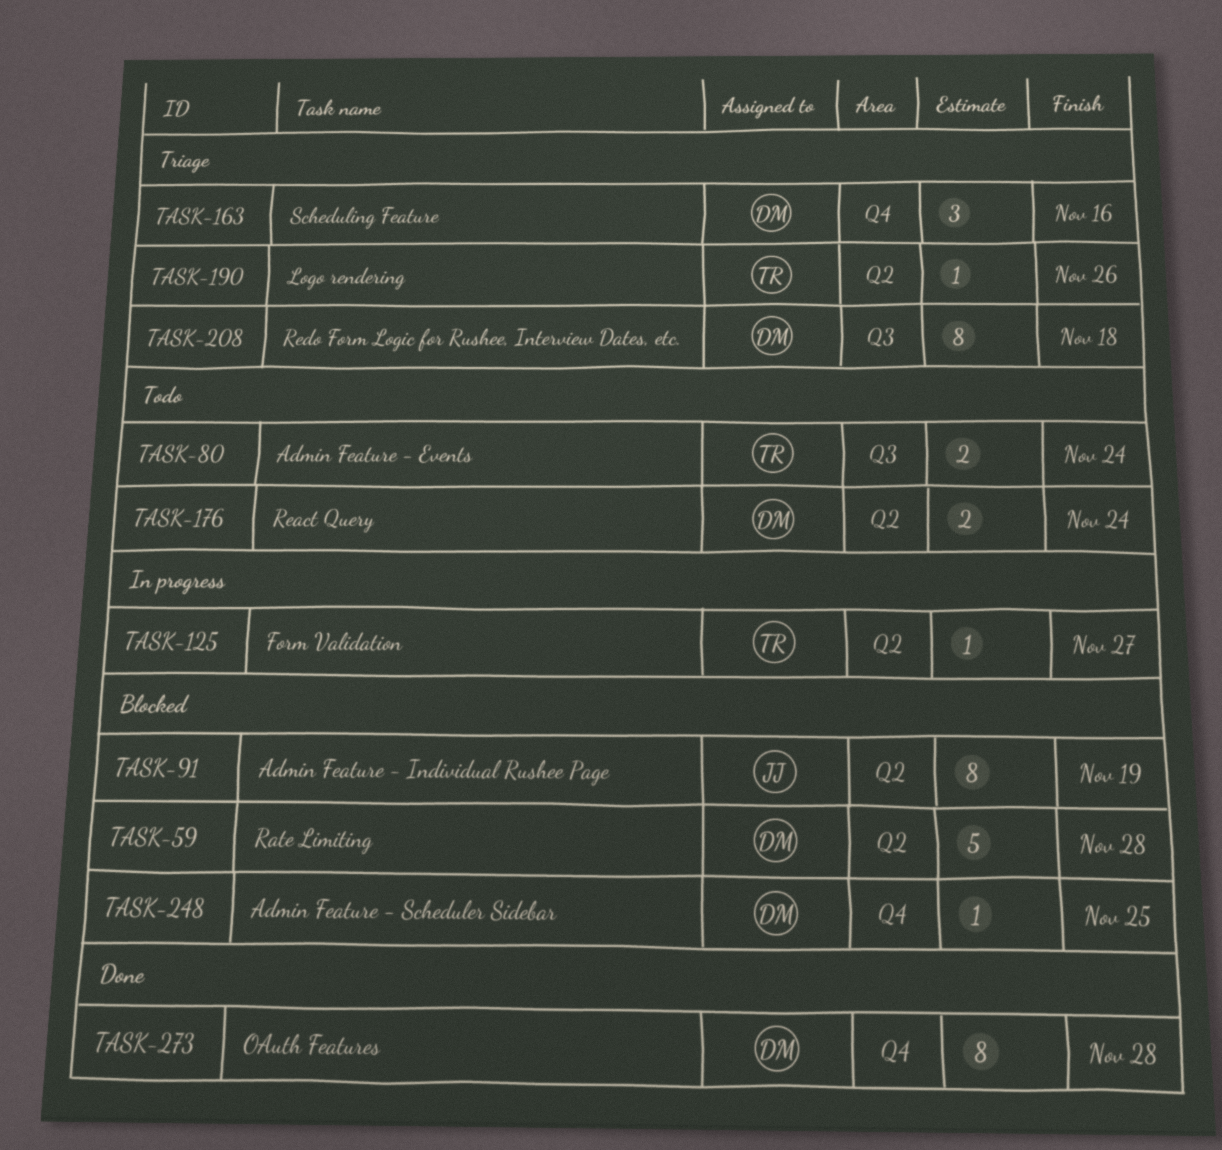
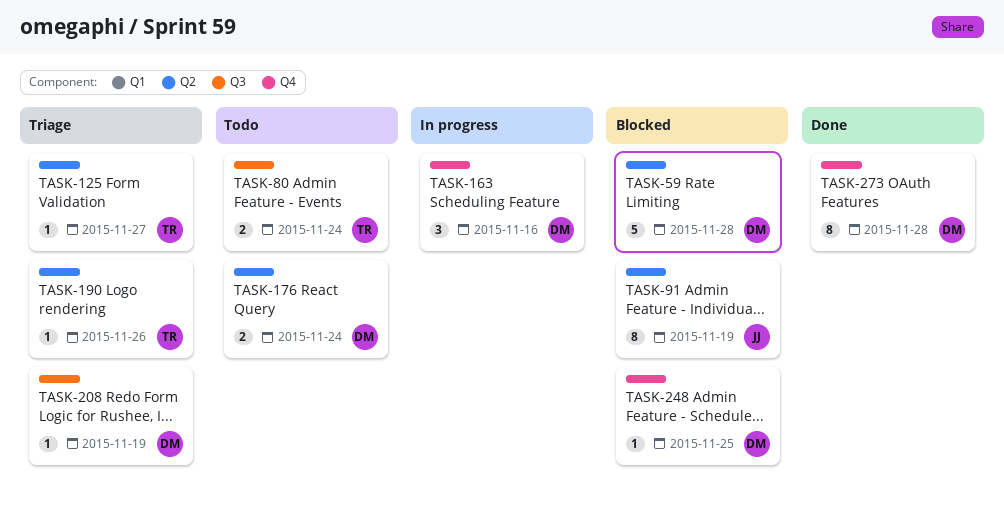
TASK-125, status: In progress -> Triage
TASK-163, status: Triage -> In progress
TASK-208, estimate: 8 -> 1
TASK-208, due: Nov 18 -> Nov 19

